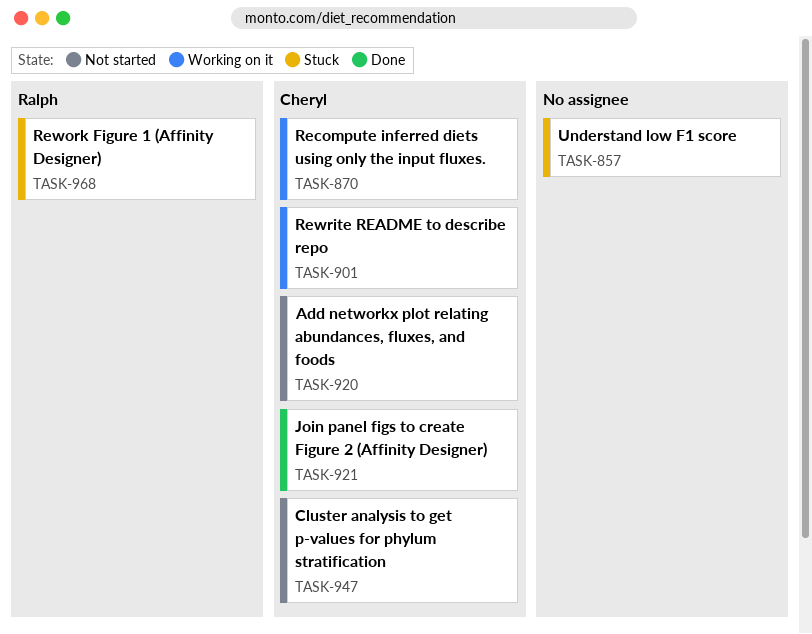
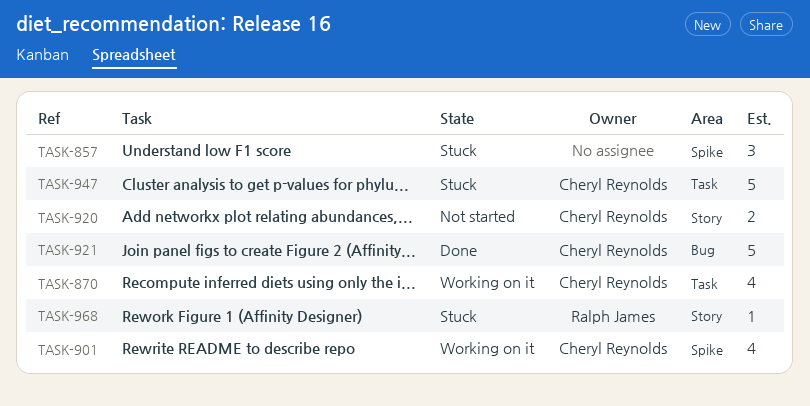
TASK-947, status: Not started -> Stuck

